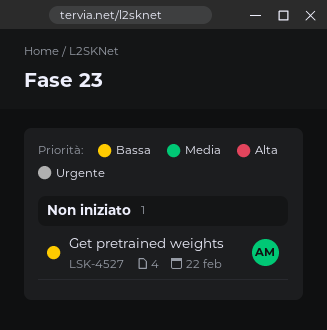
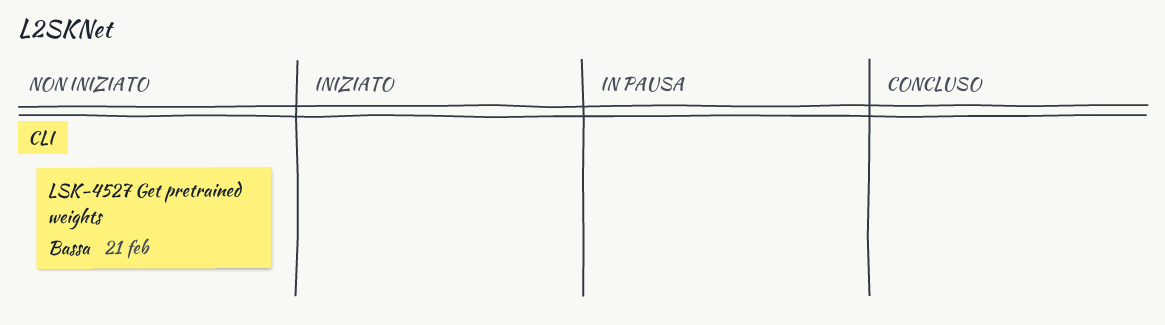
LSK-4527, due: Feb 22 -> Feb 21

